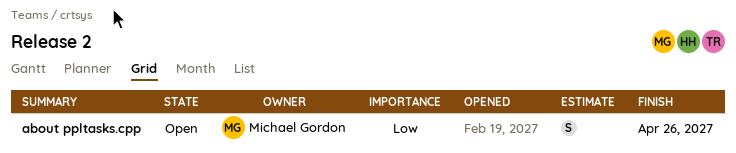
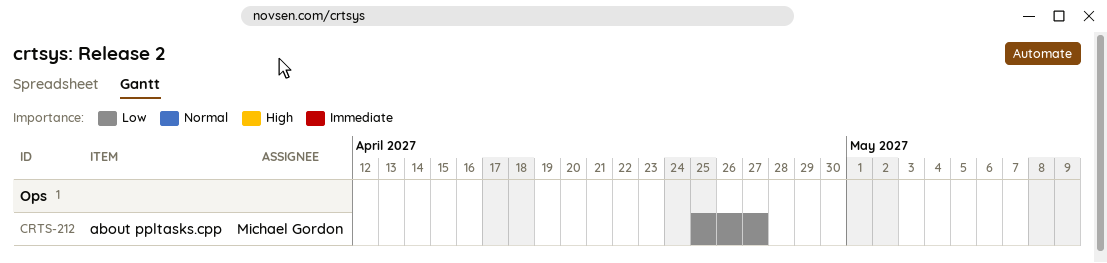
about ppltasks.cpp, due: Apr 26 -> Apr 27

